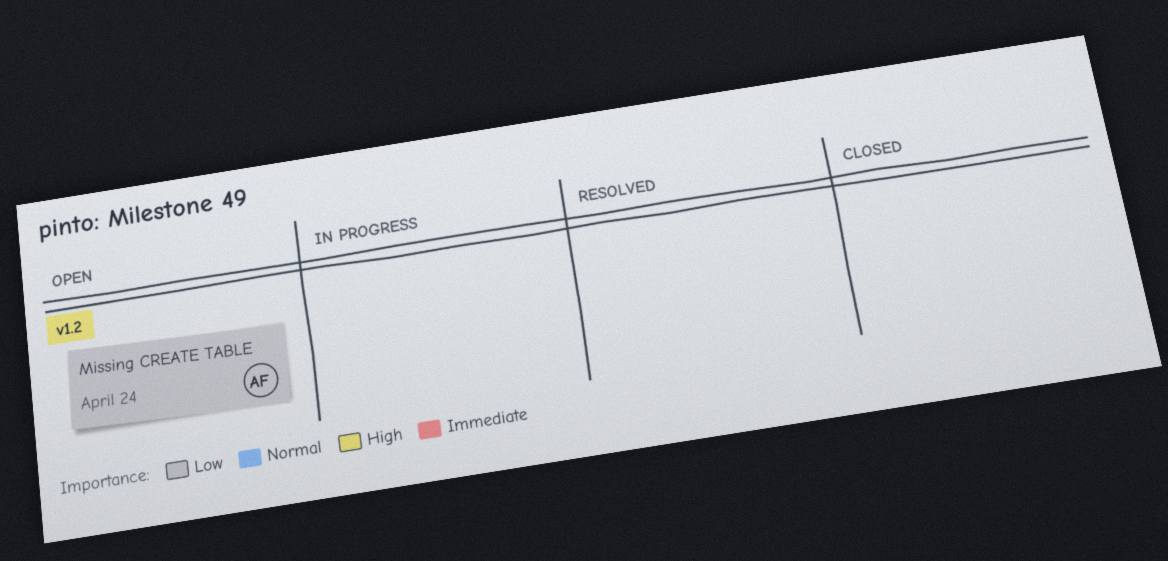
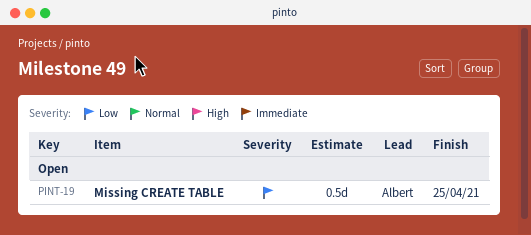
Missing CREATE TABLE, due: Apr 24 -> Apr 25

